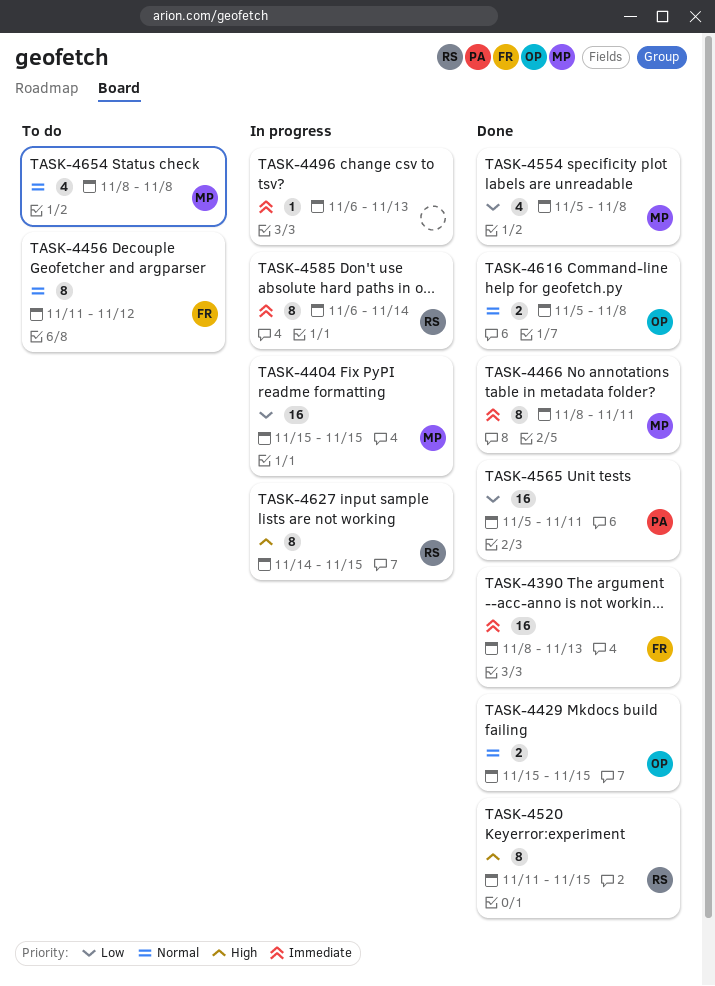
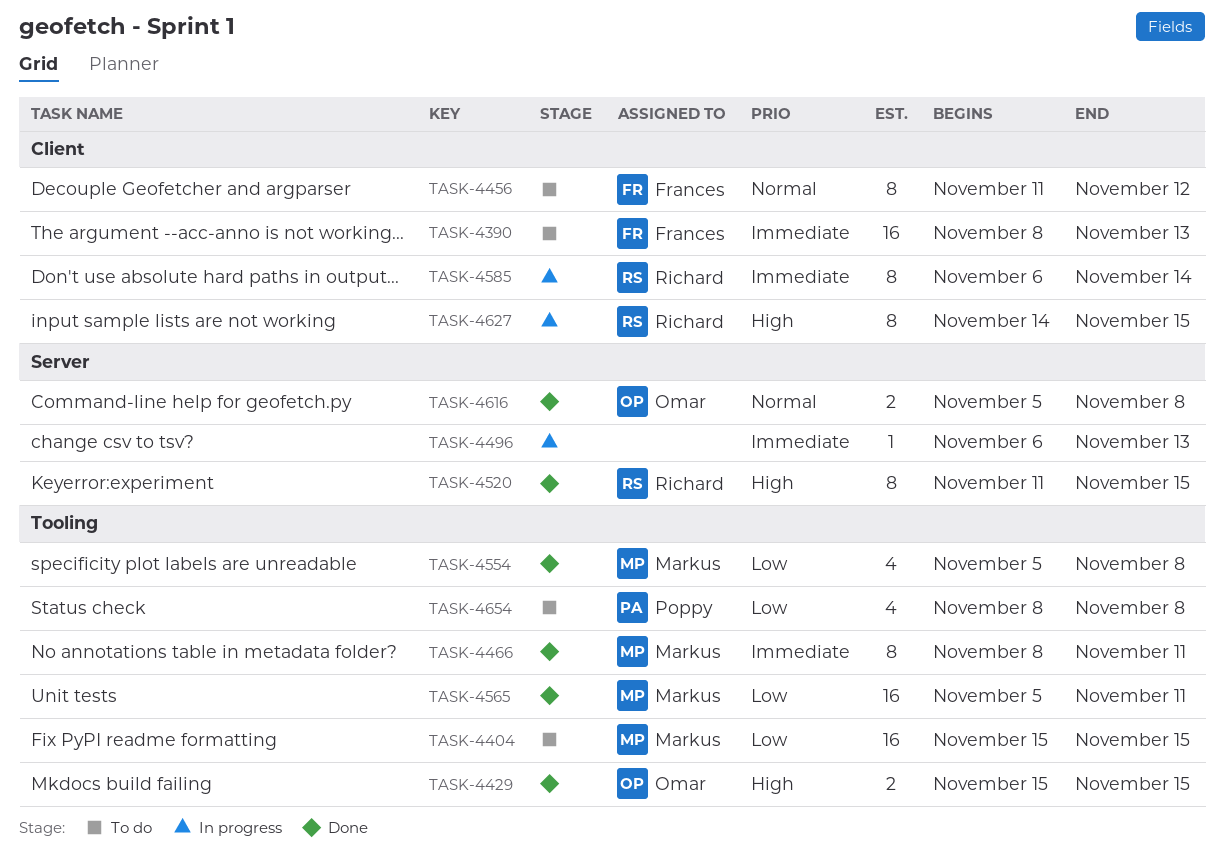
TASK-4390, status: Done -> To do
TASK-4404, status: In progress -> To do
TASK-4429, priority: Normal -> High
TASK-4565, owner: Poppy -> Markus
TASK-4654, owner: Markus -> Poppy
TASK-4654, priority: Normal -> Low

